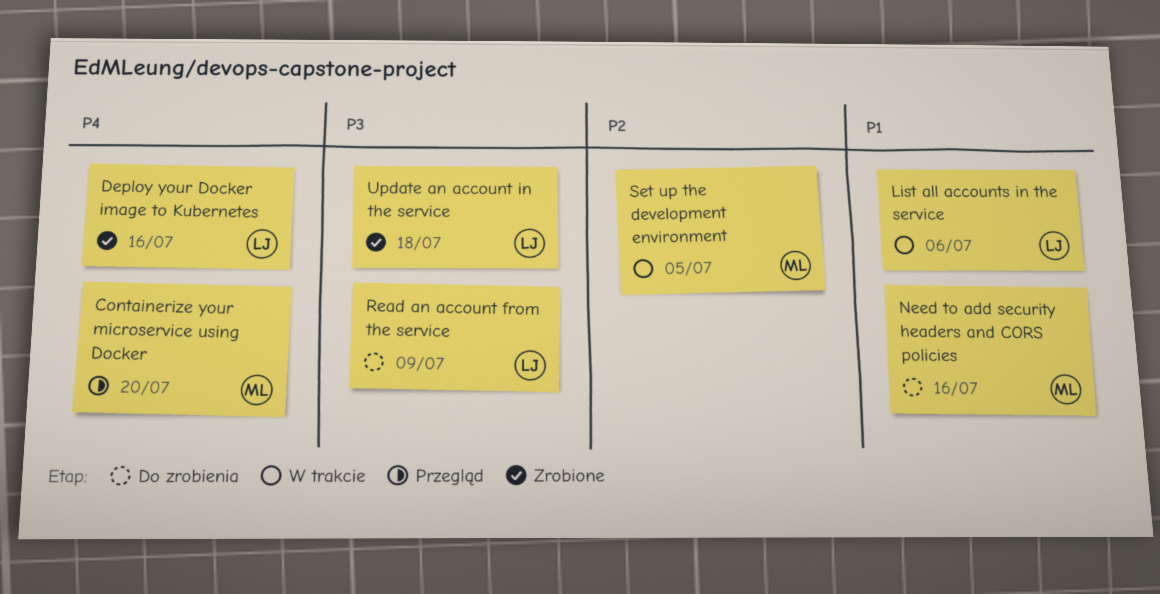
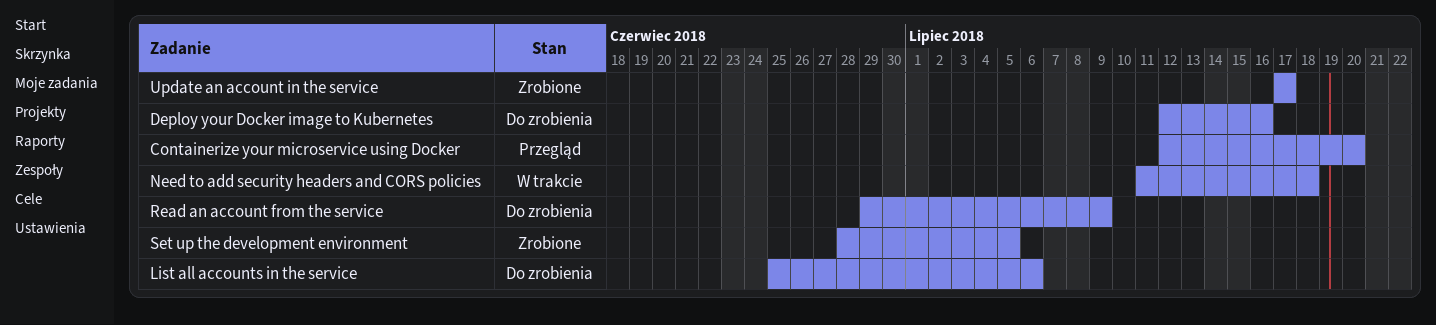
Deploy your Docker image to Kubernetes, status: Zrobione -> Do zrobienia
List all accounts in the service, status: W trakcie -> Do zrobienia
Need to add security headers and CORS policies, status: Do zrobienia -> W trakcie
Need to add security headers and CORS policies, due: Jul 16 -> Jul 18
Set up the development environment, status: W trakcie -> Zrobione
Update an account in the service, due: Jul 18 -> Jul 17

